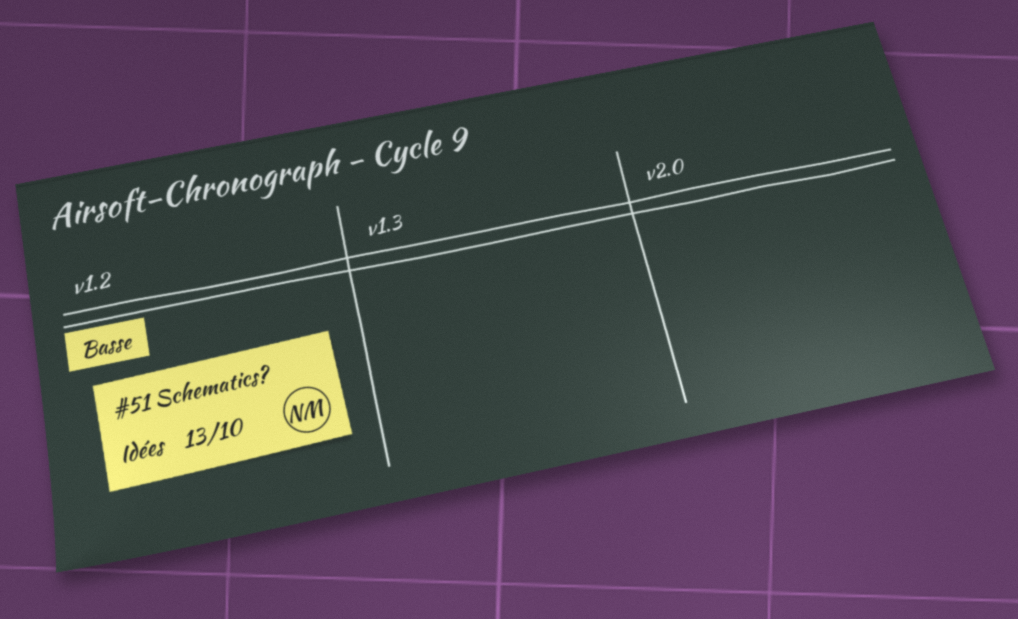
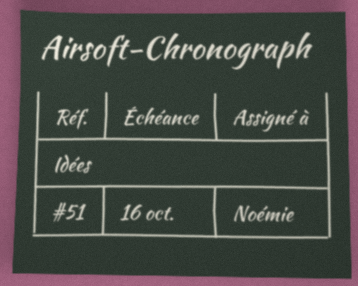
#51, due: Oct 13 -> Oct 16

